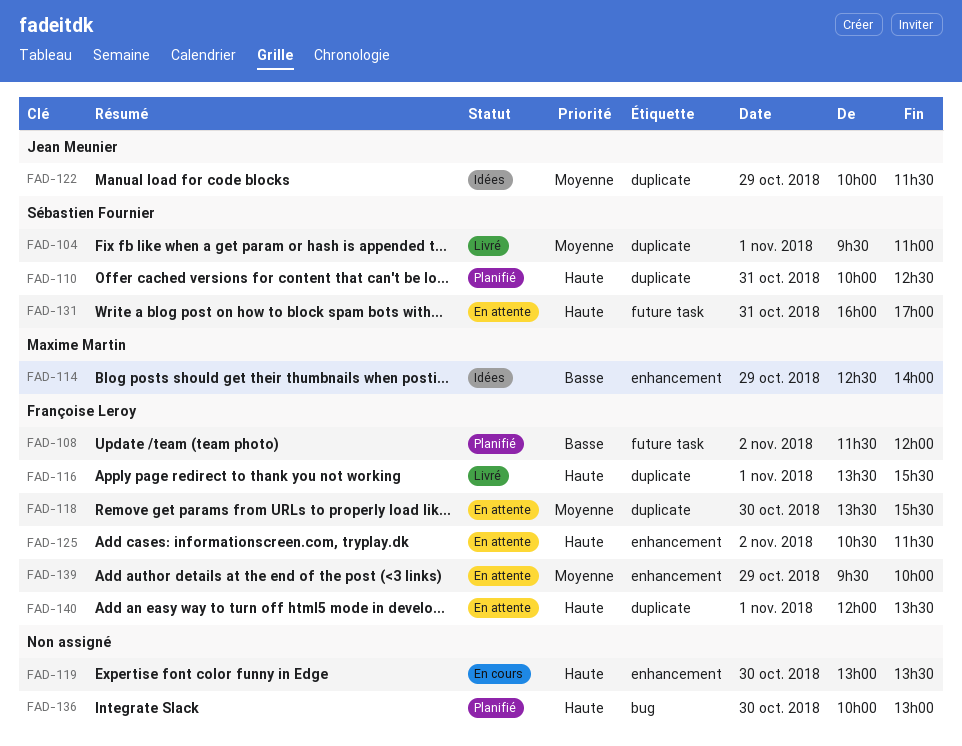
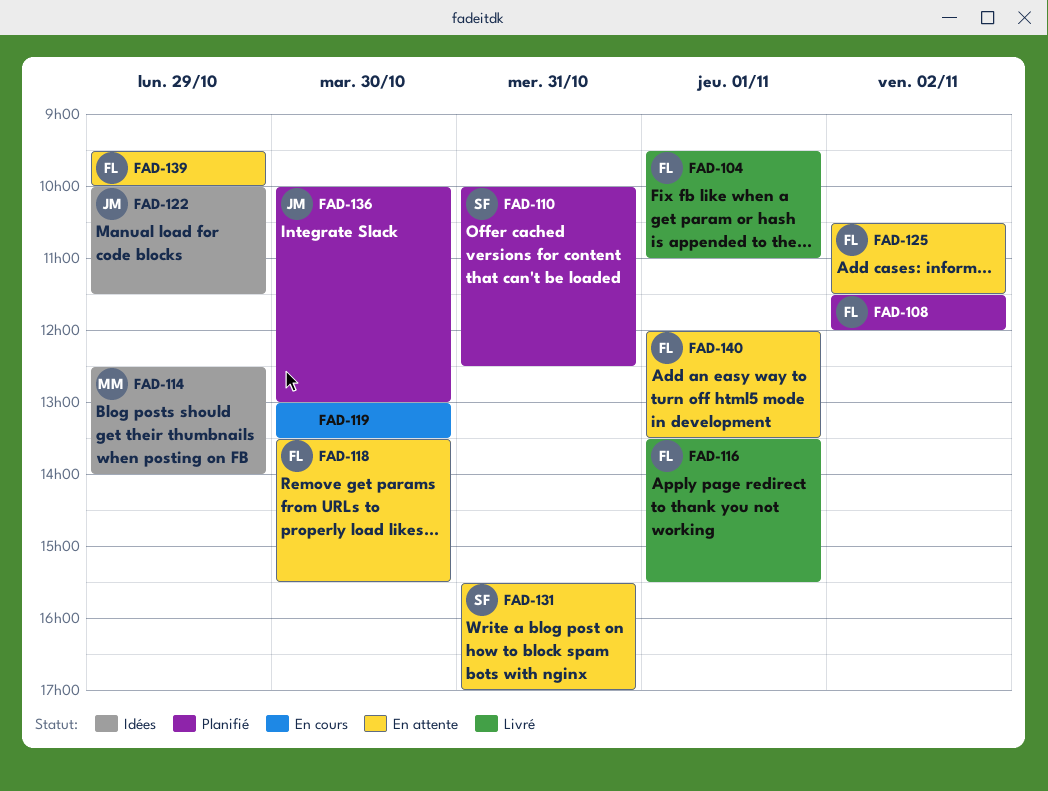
FAD-104, owner: Sébastien Fournier -> Françoise Leroy
FAD-131, begins: 16:00 -> 15:30
FAD-136, owner: none -> Jean Meunier

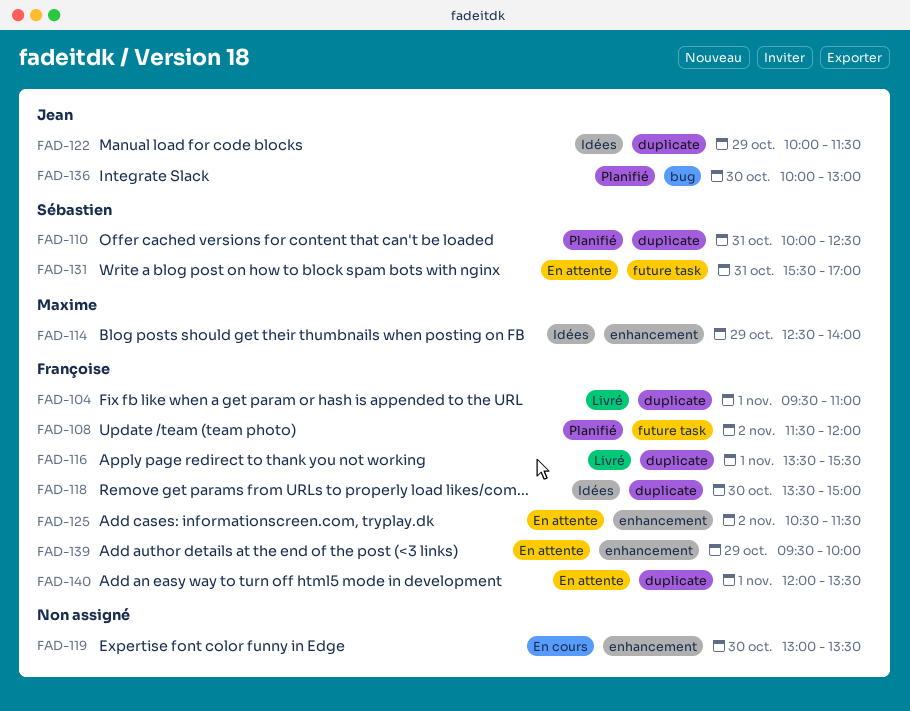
FAD-118, status: En attente -> Idées
FAD-118, ends: 15:30 -> 15:00

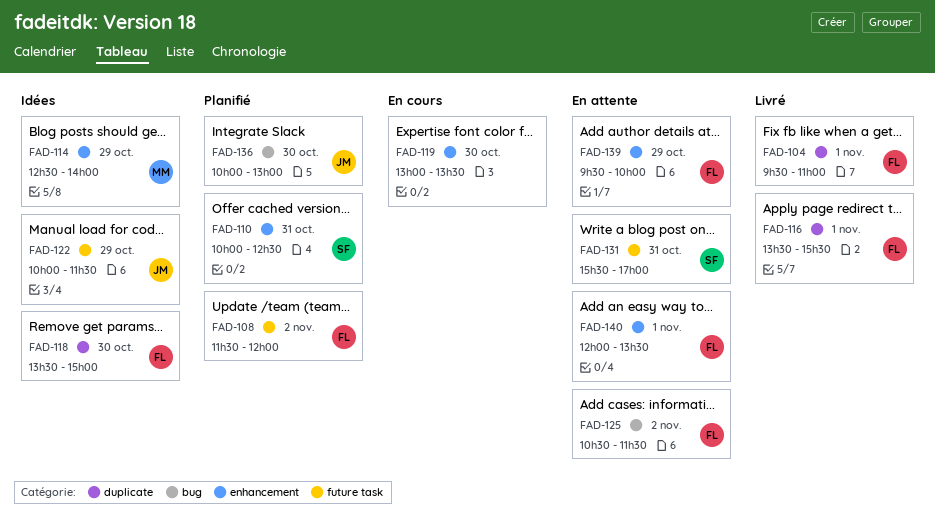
FAD-110, label: duplicate -> enhancement
FAD-122, label: duplicate -> future task
FAD-125, label: enhancement -> bug
FAD-140, label: duplicate -> enhancement

